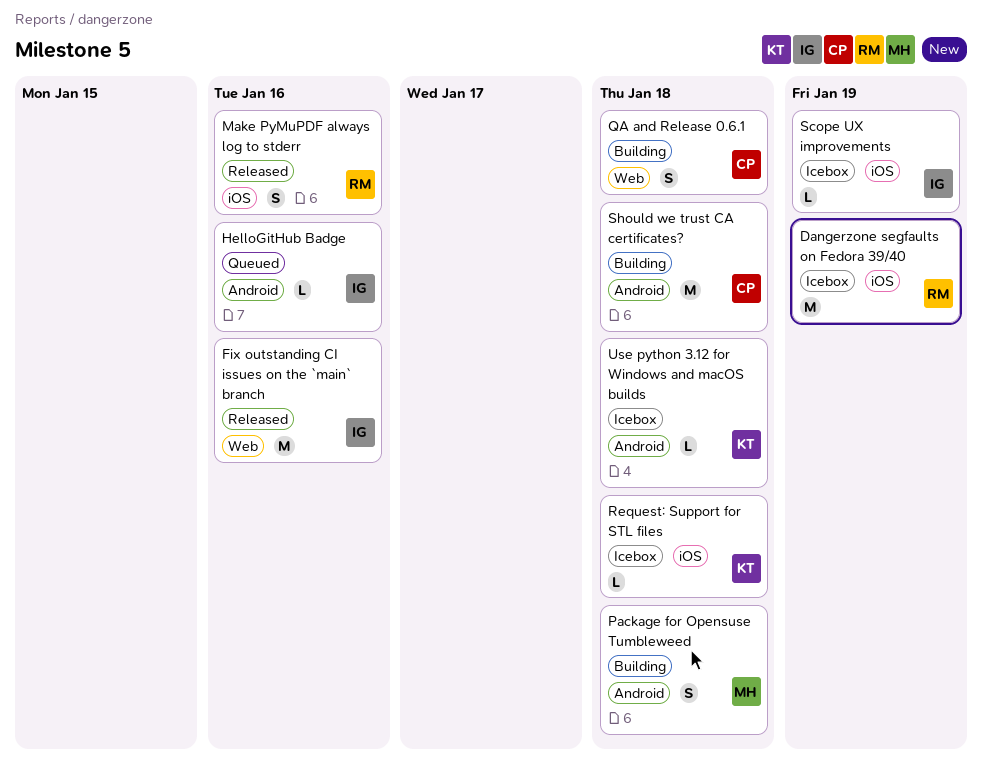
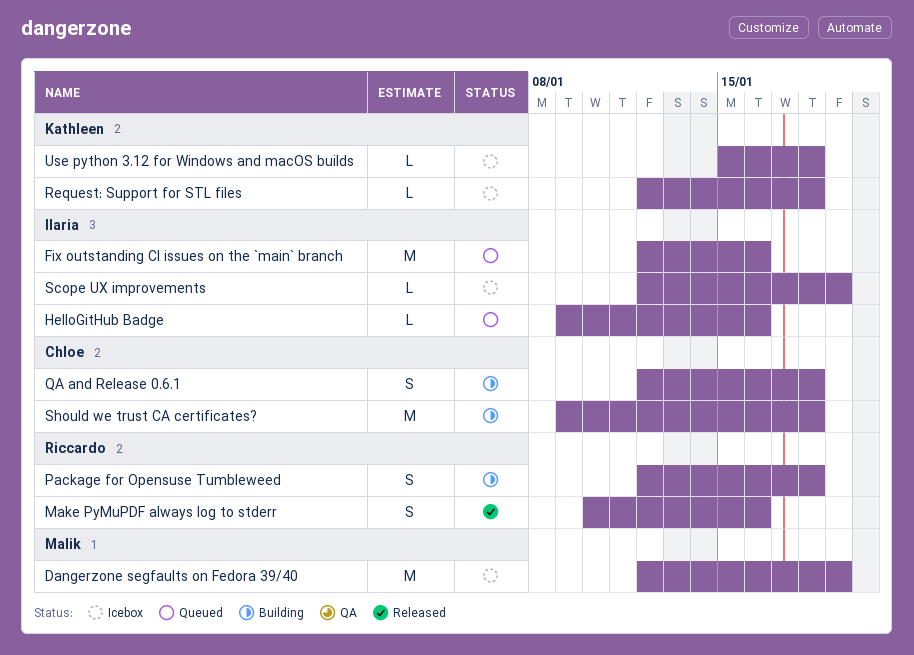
Dangerzone segfaults on Fedora 39/40, owner: Riccardo -> Malik
Fix outstanding CI issues on the `main` branch, status: Released -> Queued
Package for Opensuse Tumbleweed, owner: Malik -> Riccardo

